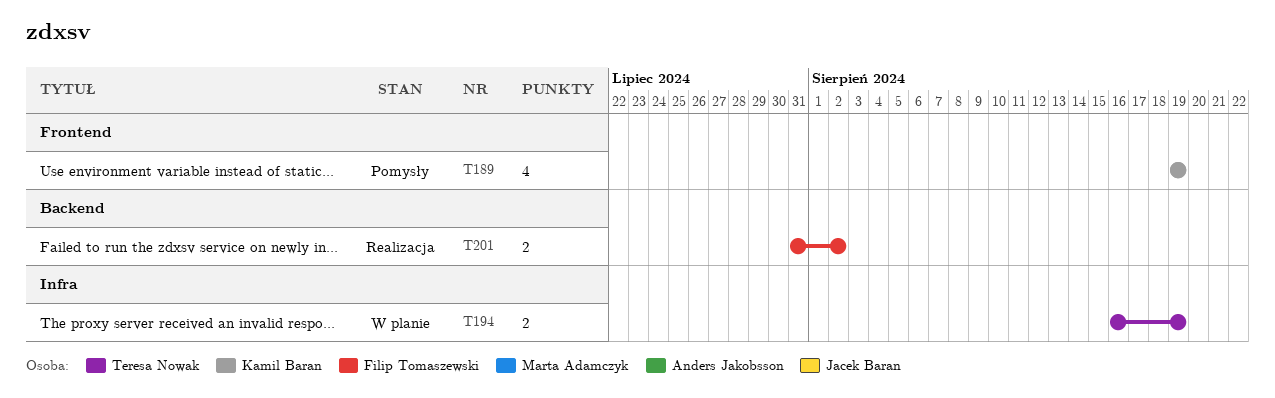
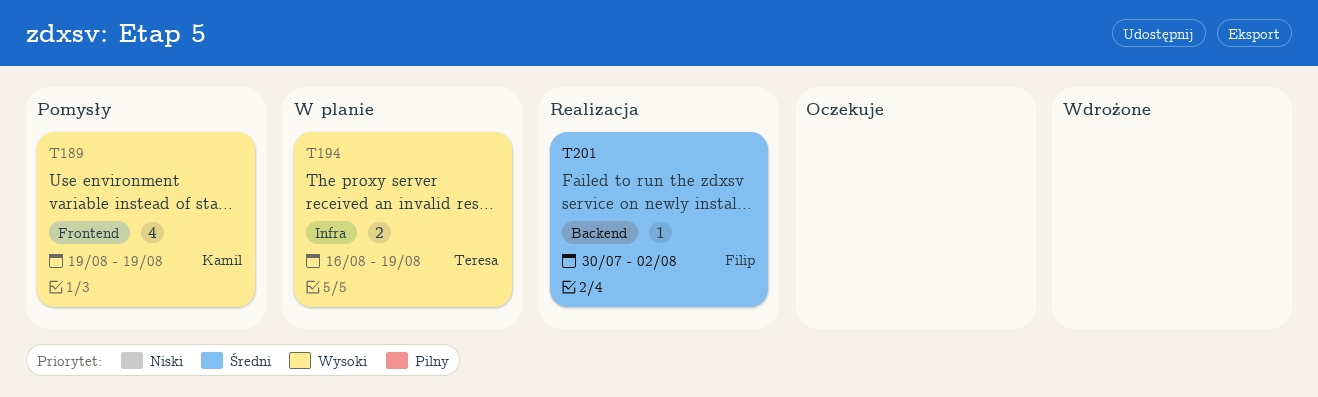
T201, estimate: 2 -> 1
T201, start: Jul 31 -> Jul 30

